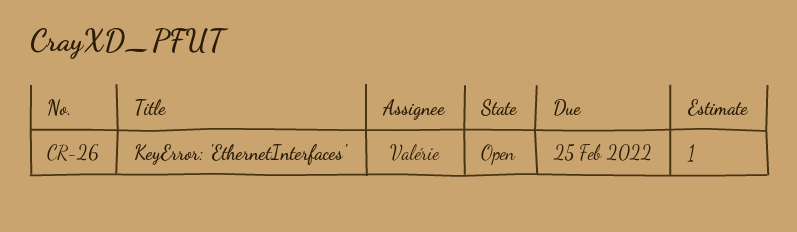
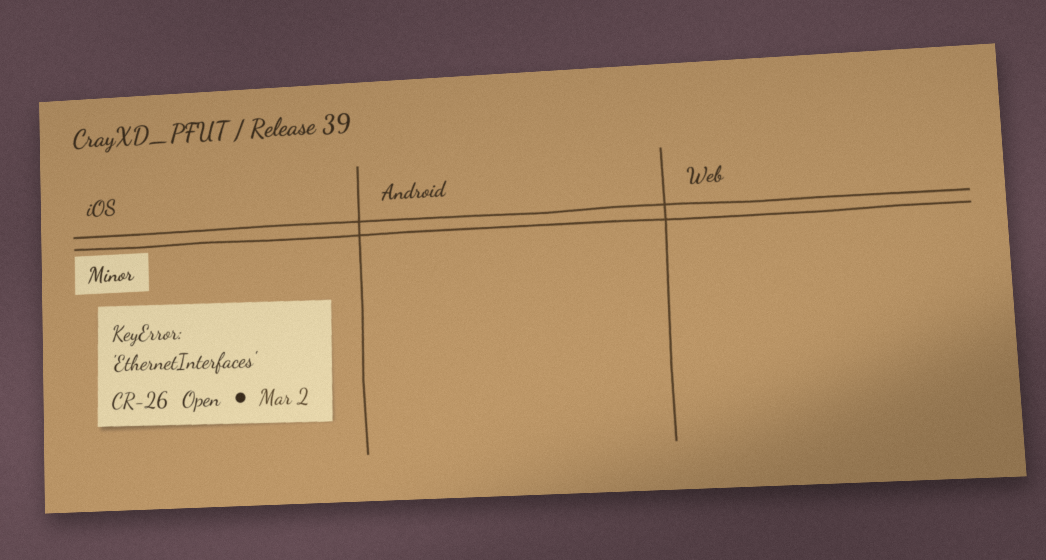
CR-26, due: Feb 25 -> Mar 2

